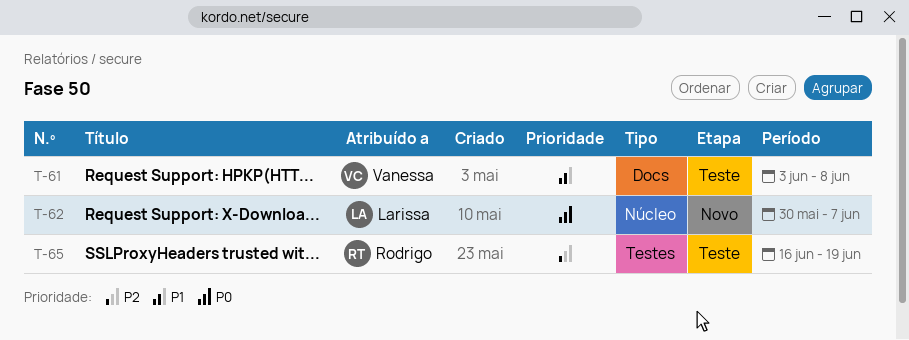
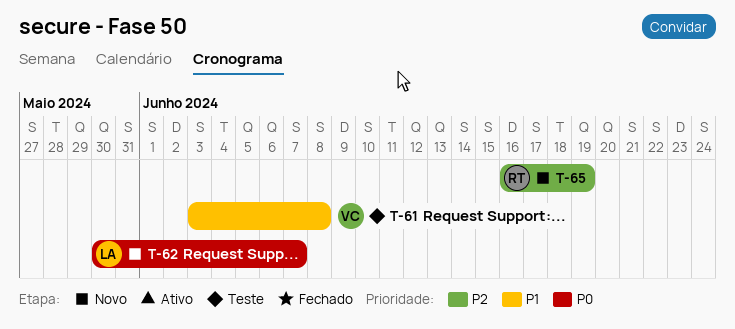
T-65, status: Teste -> Novo

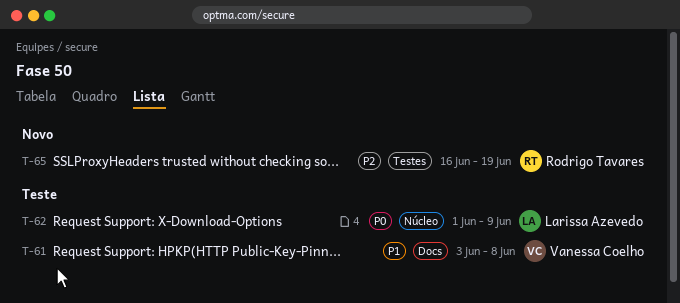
T-62, status: Novo -> Teste
T-62, start: May 30 -> Jun 1
T-62, due: Jun 7 -> Jun 9

